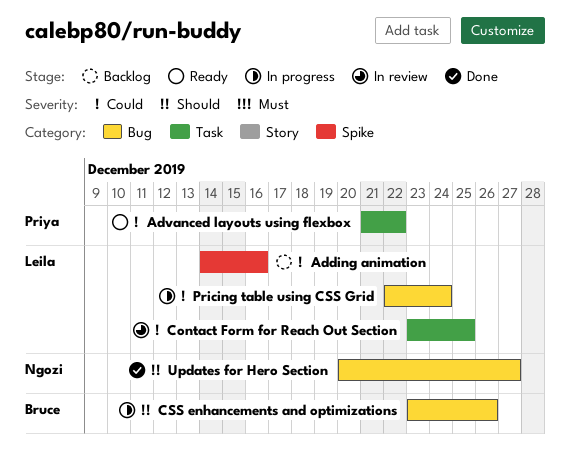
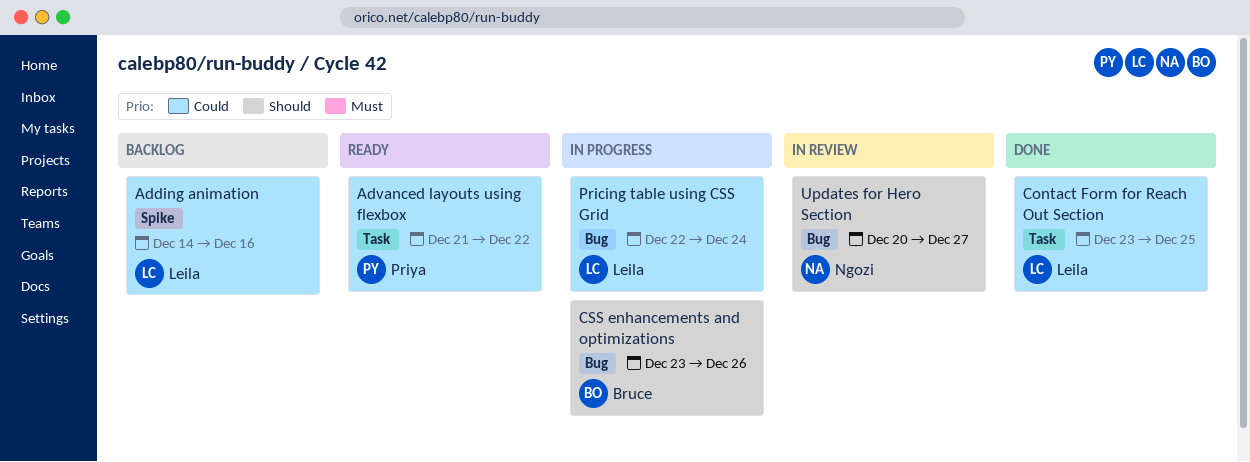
Contact Form for Reach Out Section, status: In review -> Done
Updates for Hero Section, status: Done -> In review

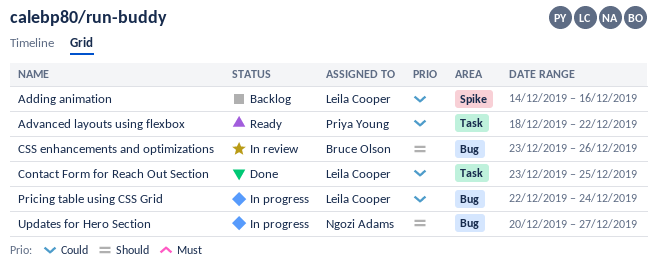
Advanced layouts using flexbox, start: Dec 21 -> Dec 18
CSS enhancements and optimizations, status: In progress -> In review
Updates for Hero Section, status: In review -> In progress

